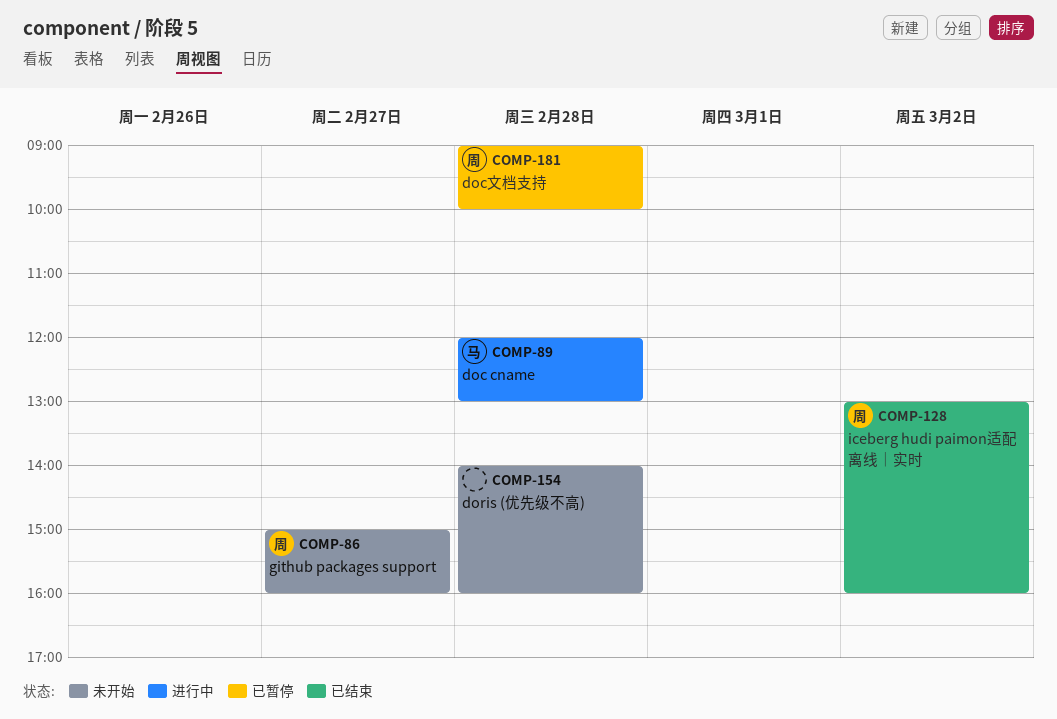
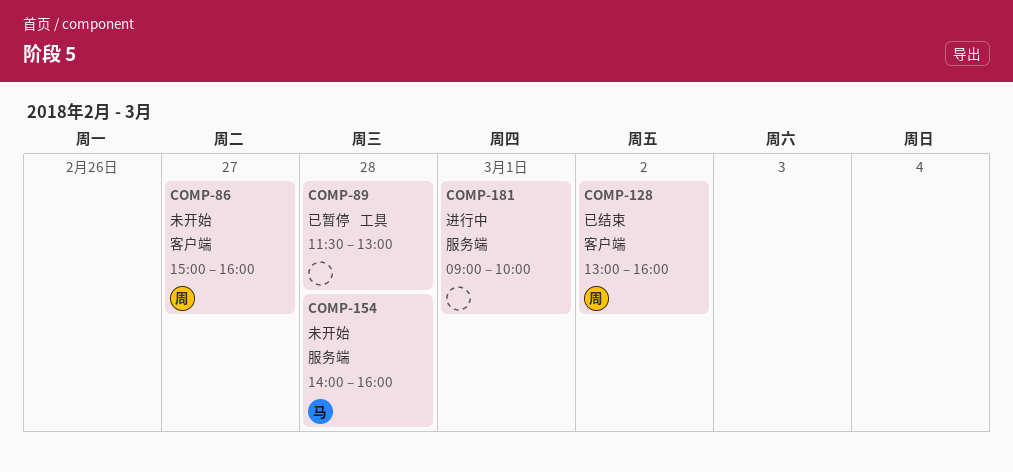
COMP-89, status: 进行中 -> 已暂停
COMP-89, owner: 马 -> none
COMP-89, begins: 12:00 -> 11:30
COMP-154, owner: none -> 马
COMP-181, status: 已暂停 -> 进行中
COMP-181, owner: 周 -> none
COMP-181, day: Feb 28 -> Mar 1

